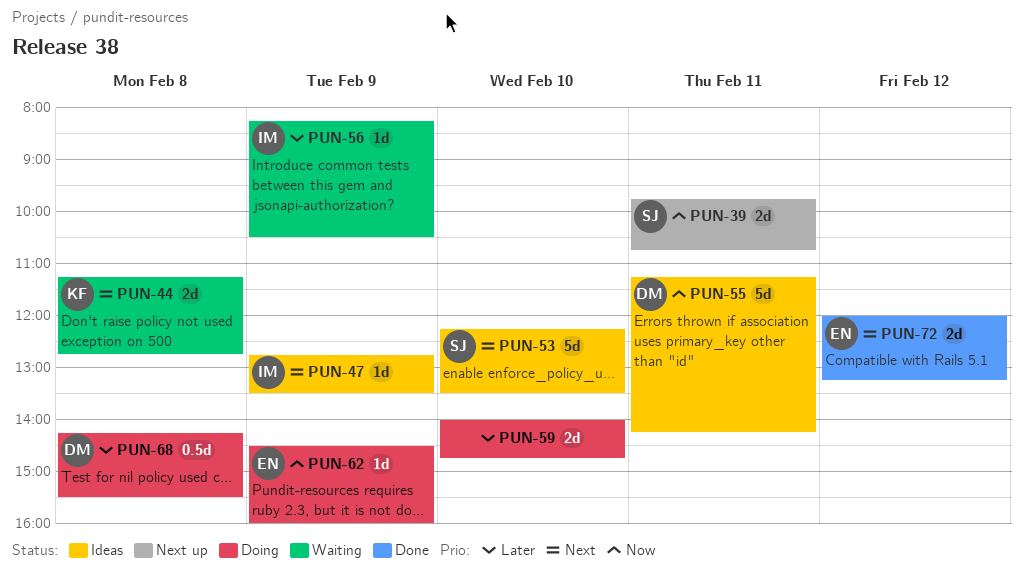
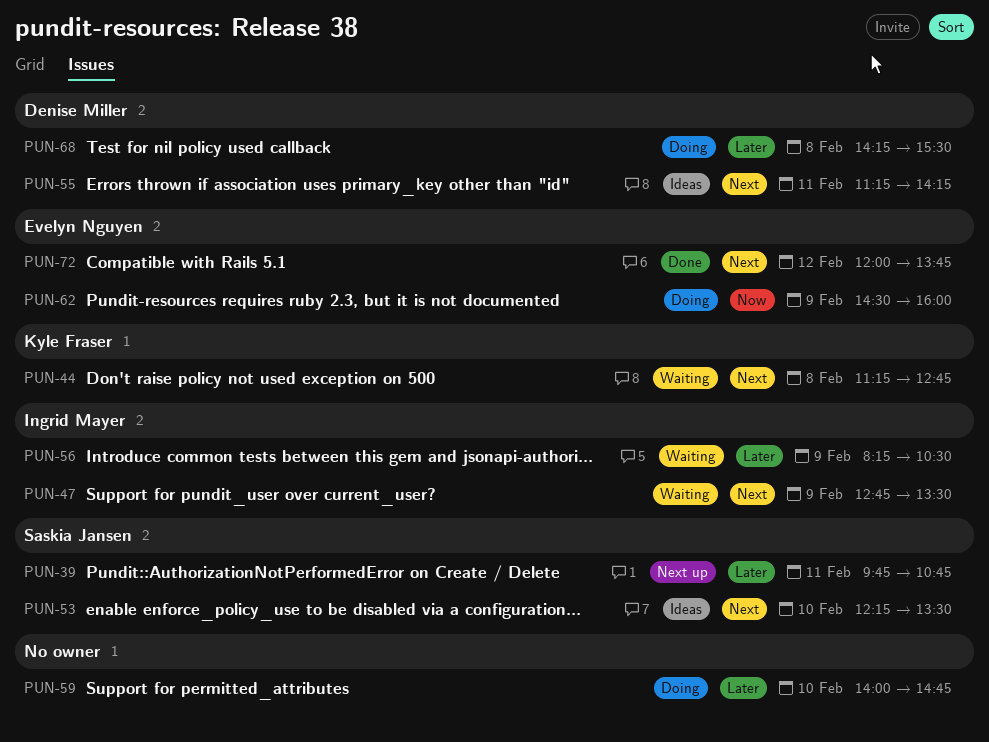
PUN-39, priority: Now -> Later
PUN-47, status: Ideas -> Waiting
PUN-55, priority: Now -> Next
PUN-72, ends: 13:15 -> 13:45

